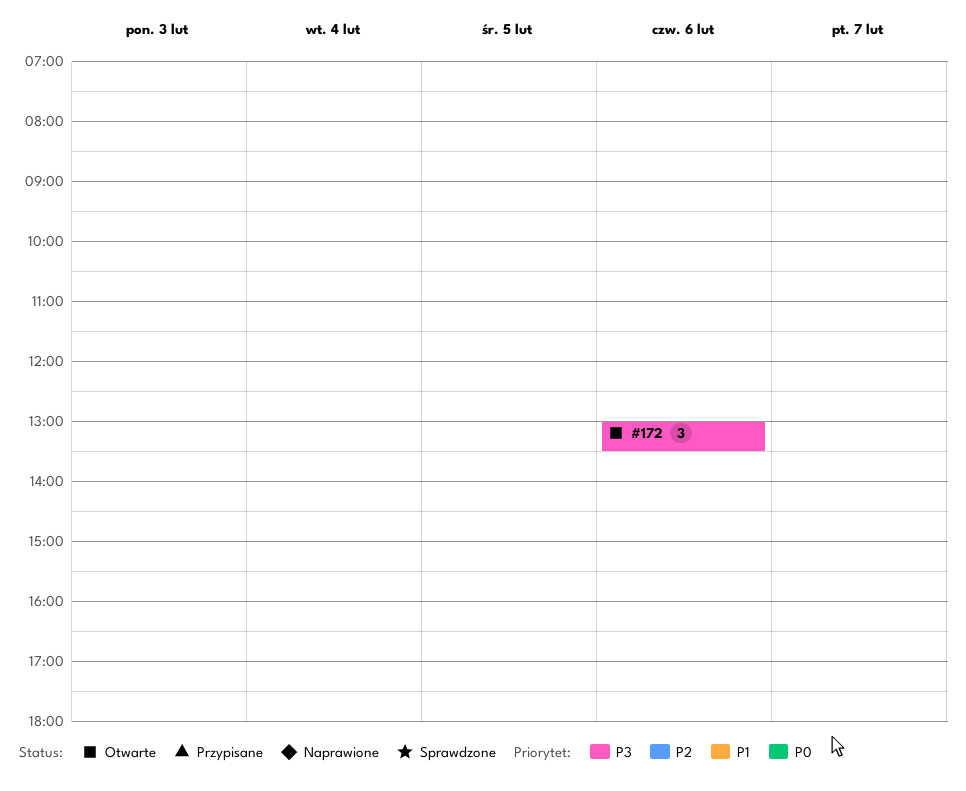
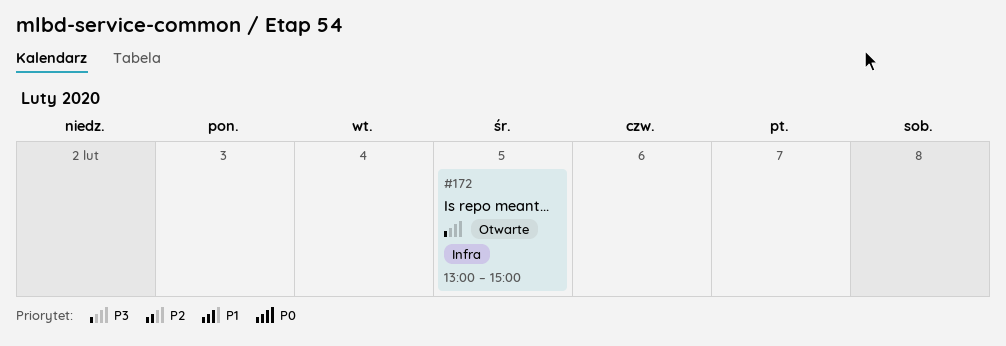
#172, day: Feb 6 -> Feb 5
#172, ends: 13:30 -> 15:00

